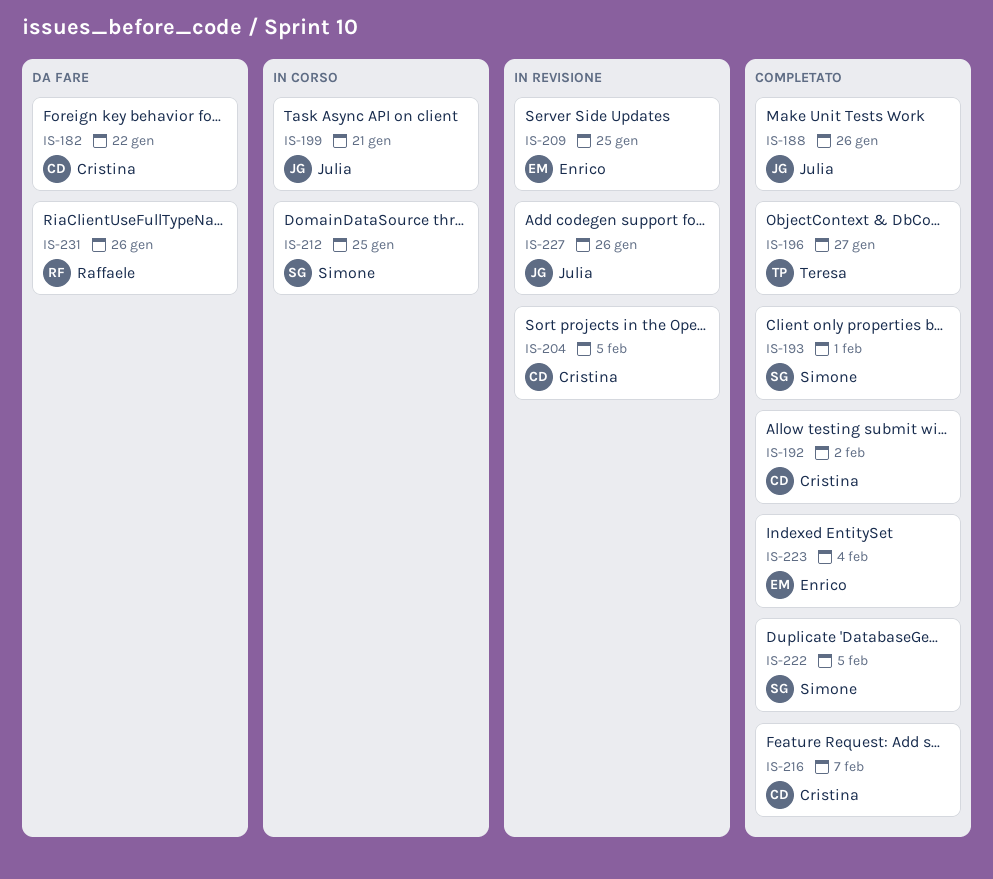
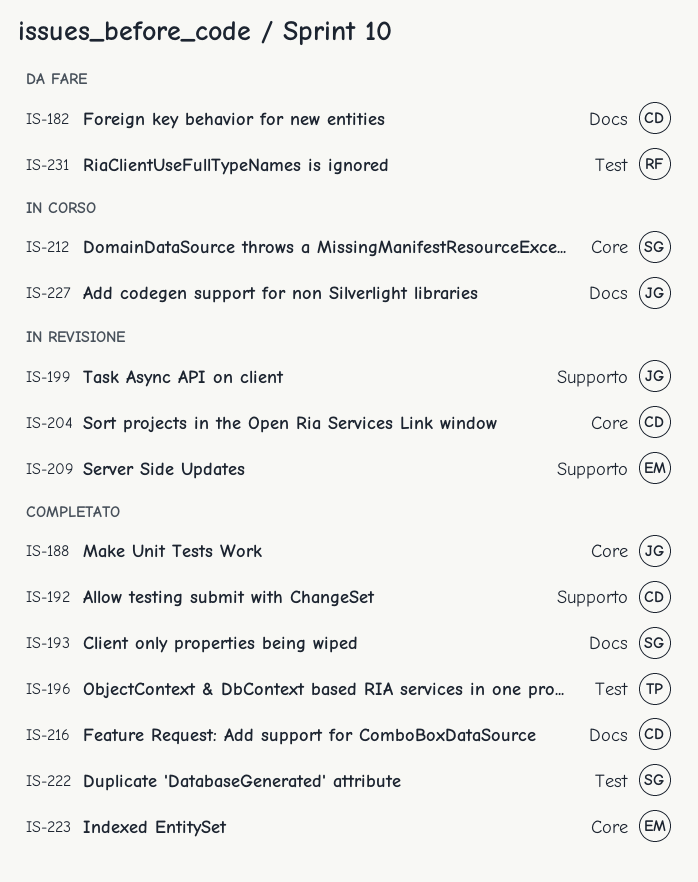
IS-199, status: In corso -> In revisione
IS-227, status: In revisione -> In corso

